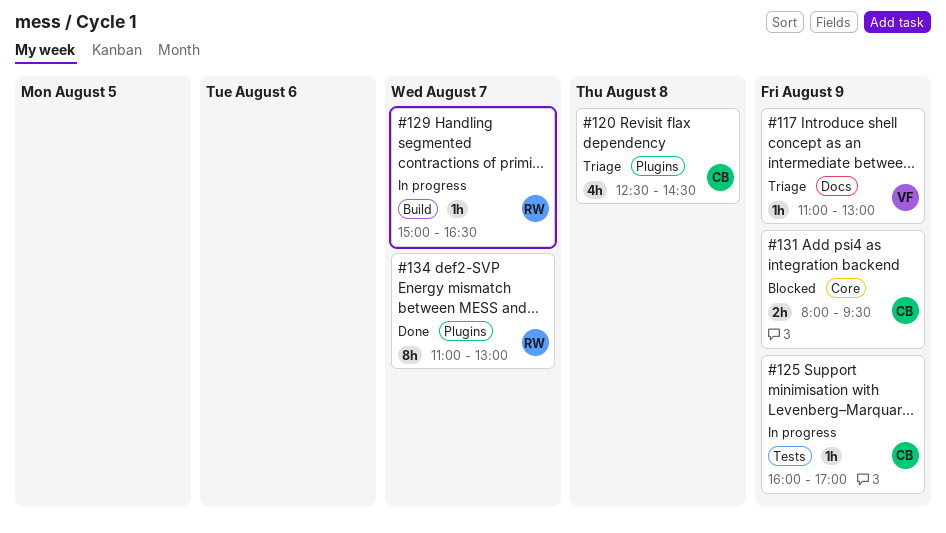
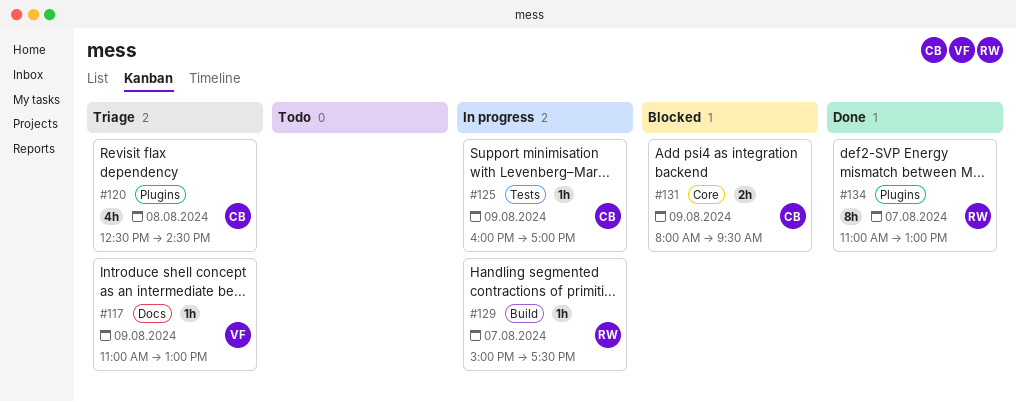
#129, ends: 16:30 -> 17:30

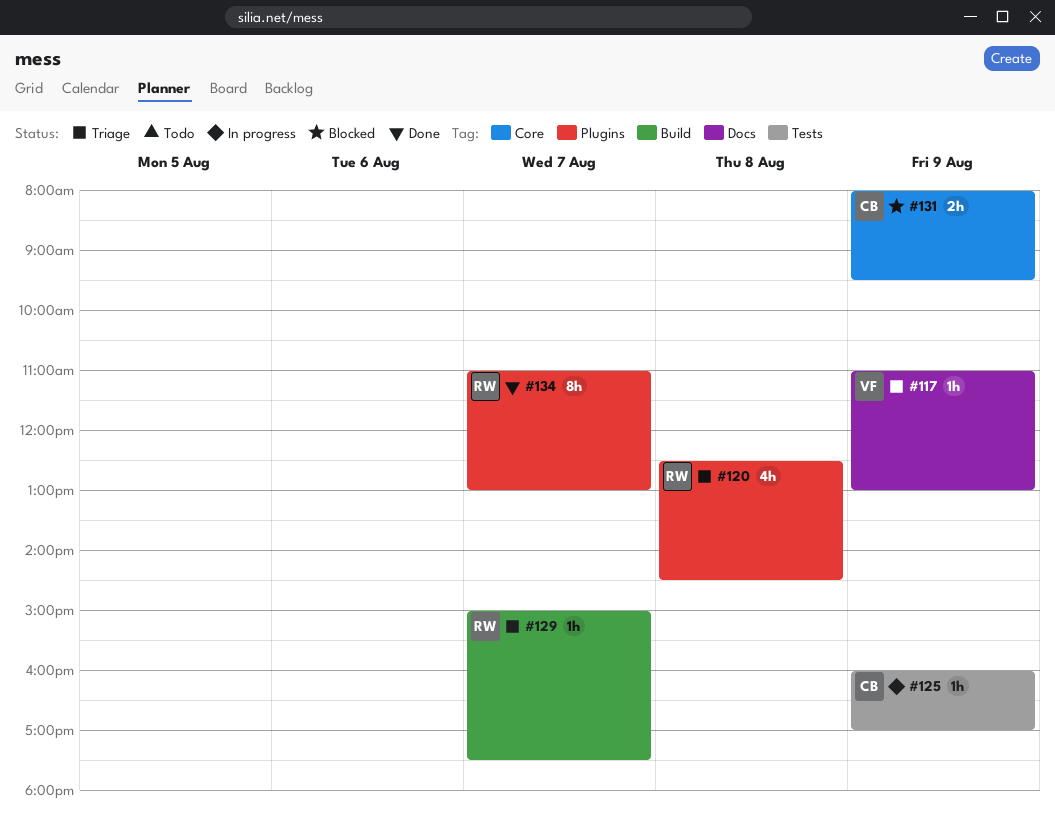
#120, owner: CB -> RW
#129, status: In progress -> Triage

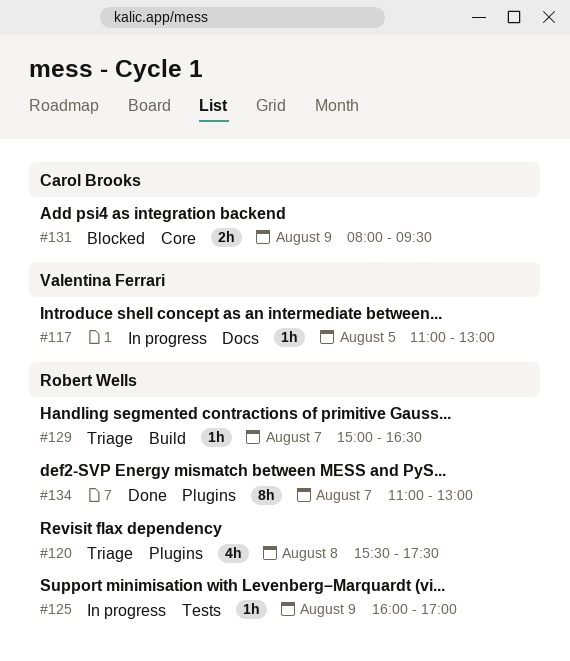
#117, status: Triage -> In progress
#117, day: Aug 9 -> Aug 5
#120, begins: 12:30 -> 15:30
#120, ends: 14:30 -> 17:30
#125, owner: Carol Brooks -> Robert Wells
#129, ends: 17:30 -> 16:30

